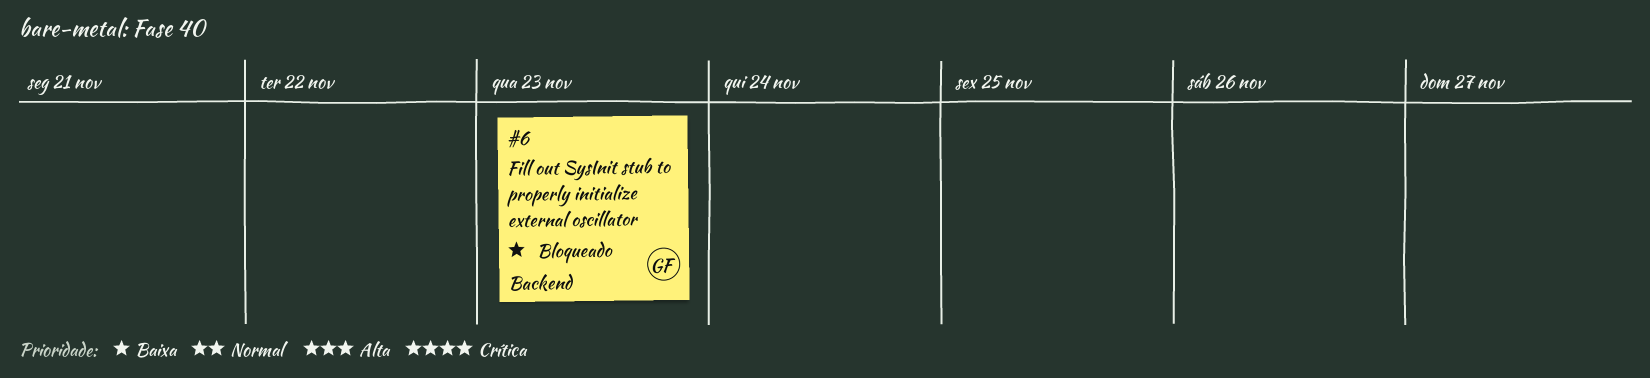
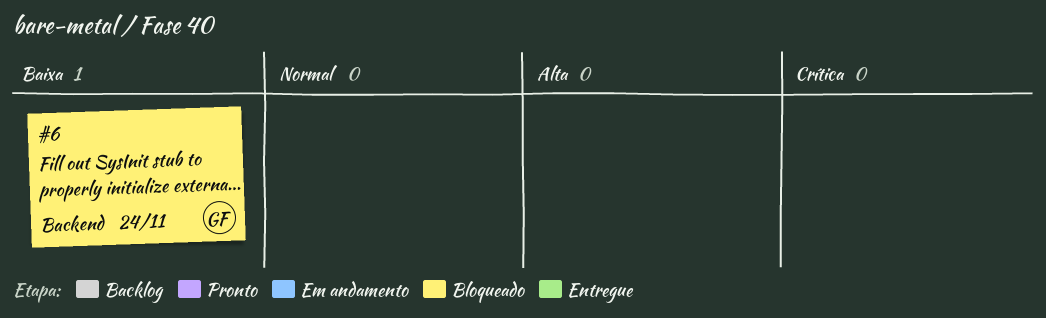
#6, due: Nov 23 -> Nov 24

